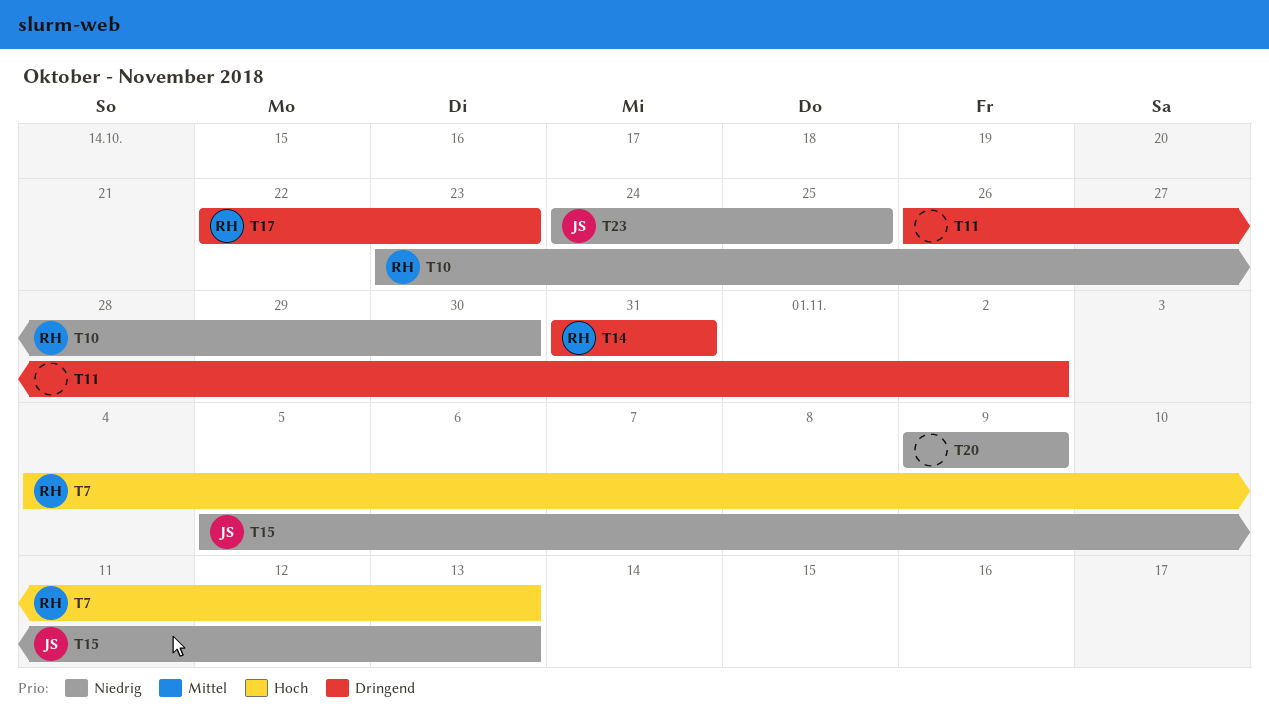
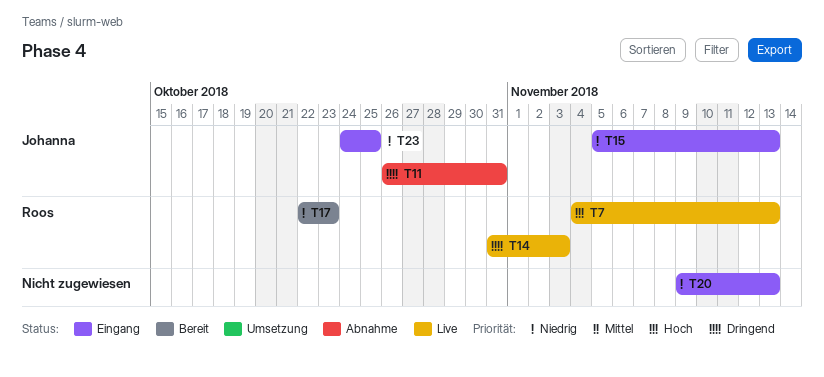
T10: present -> none
T11, owner: none -> Johanna
T11, due: Nov 2 -> Oct 31
T14, due: Oct 31 -> Nov 3
T17, priority: Dringend -> Niedrig
T20, due: Nov 9 -> Nov 13

